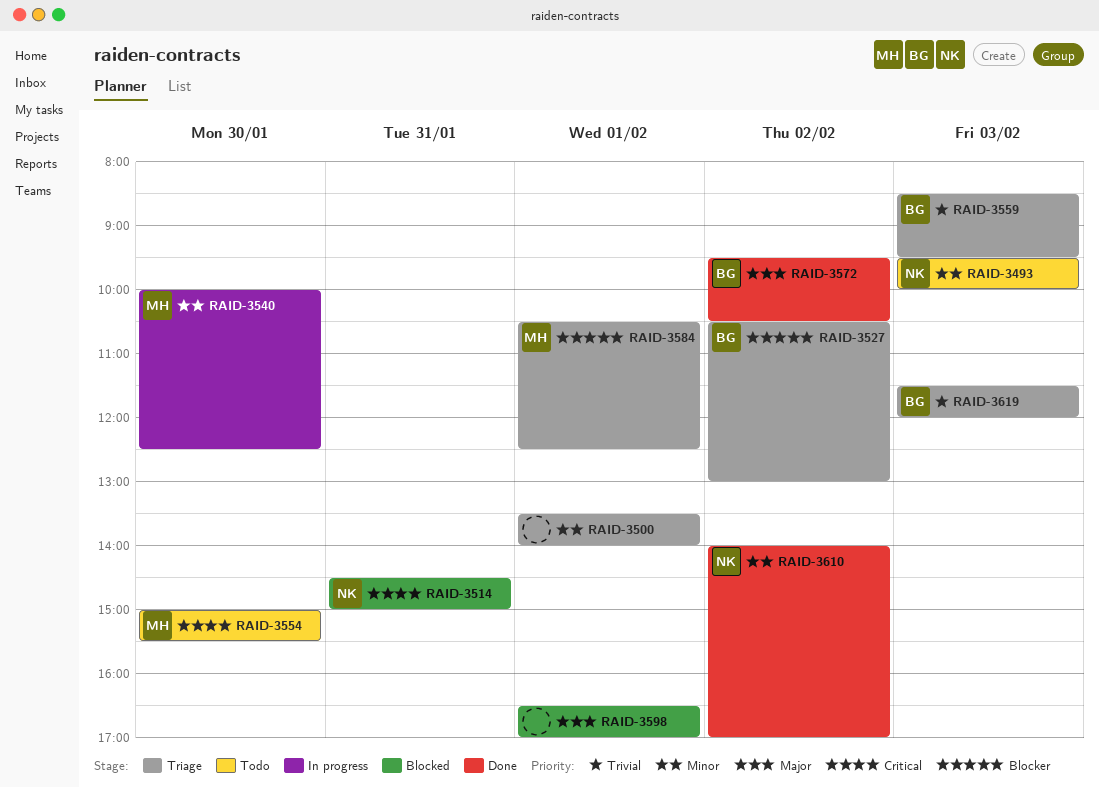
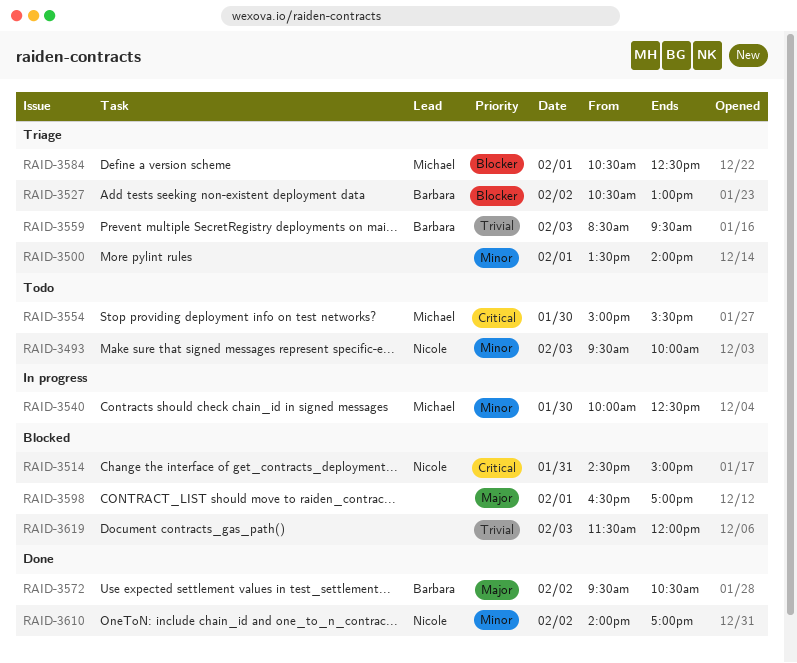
RAID-3619, status: Triage -> Blocked
RAID-3619, owner: Barbara -> none

